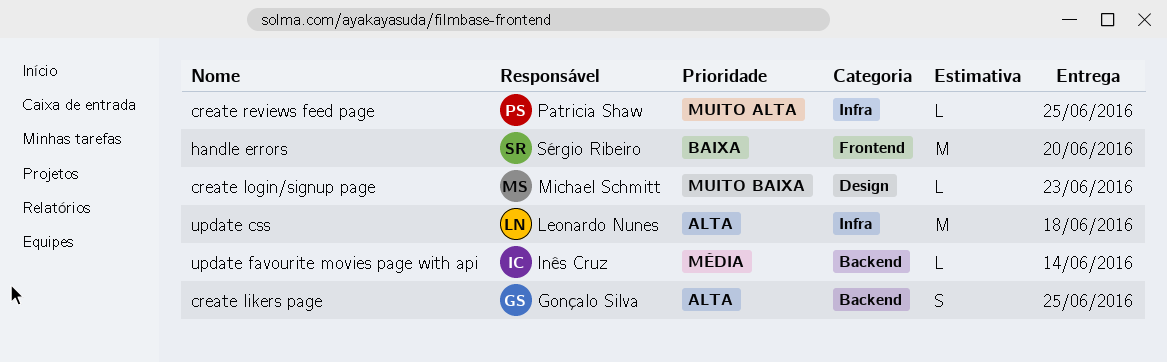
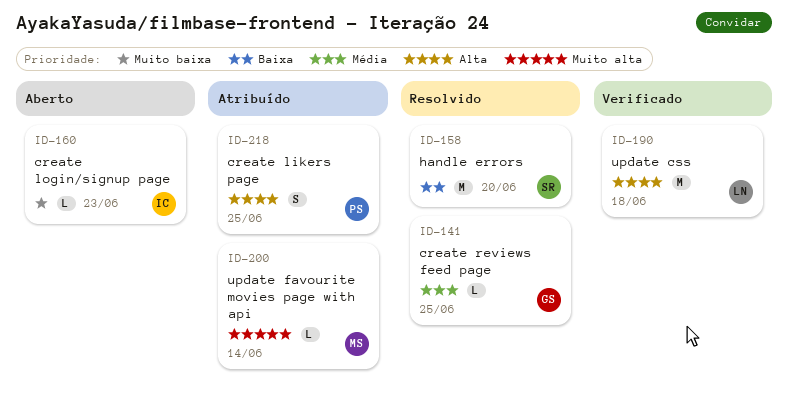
create likers page, owner: Gonçalo Silva -> Patricia Shaw
create login/signup page, owner: Michael Schmitt -> Inês Cruz
create reviews feed page, owner: Patricia Shaw -> Gonçalo Silva
create reviews feed page, priority: Muito alta -> Média
update favourite movies page with api, owner: Inês Cruz -> Michael Schmitt
update favourite movies page with api, priority: Média -> Muito alta

